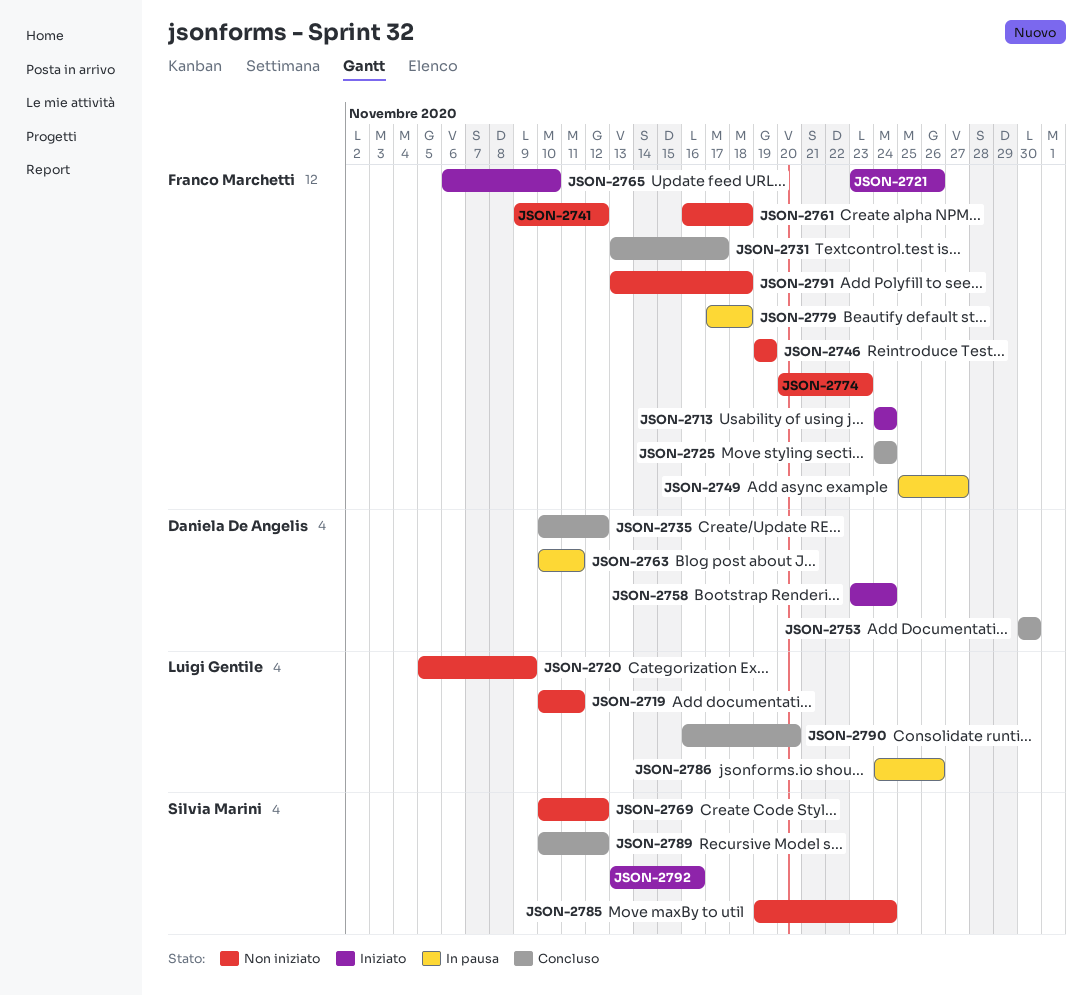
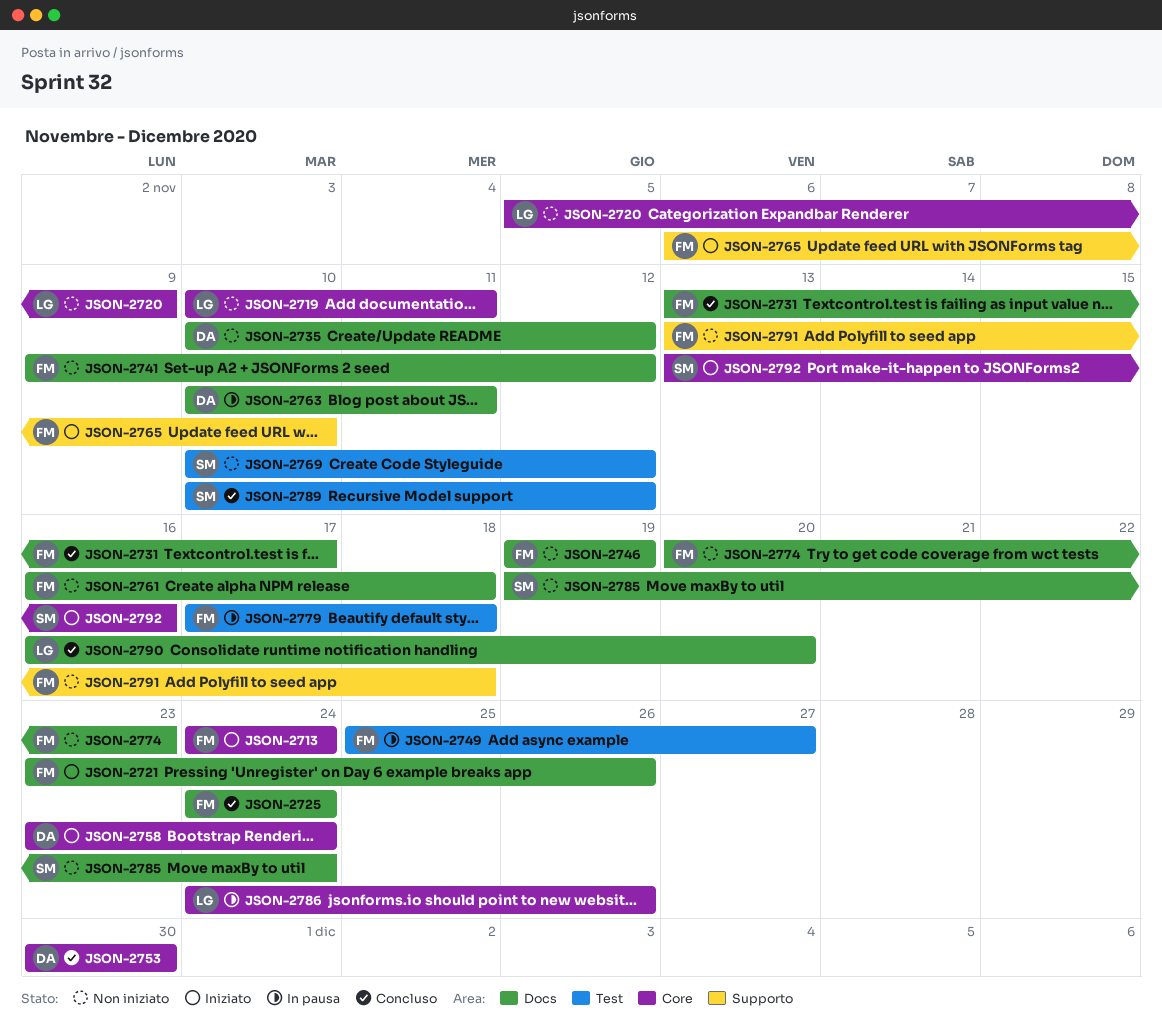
JSON-2735, status: Concluso -> Non iniziato

